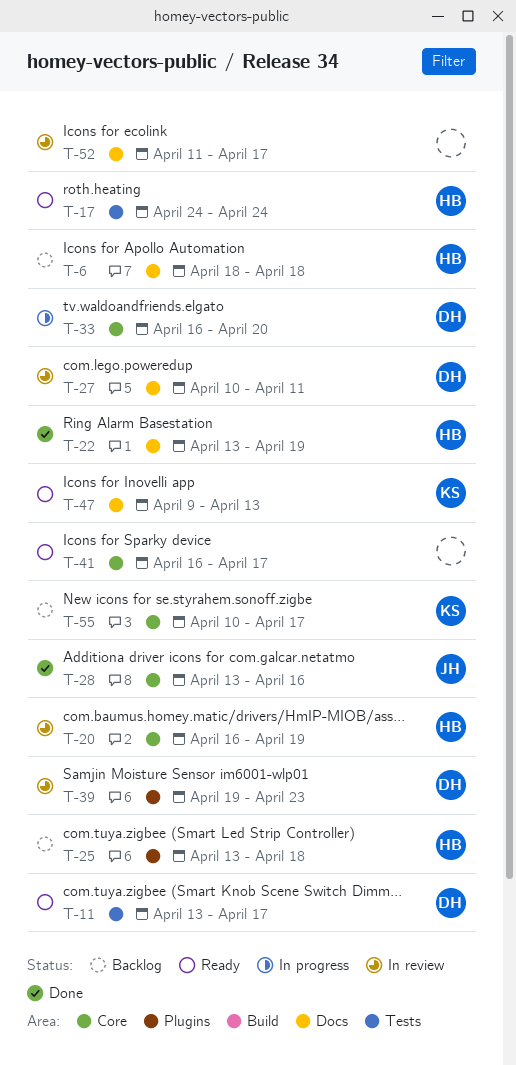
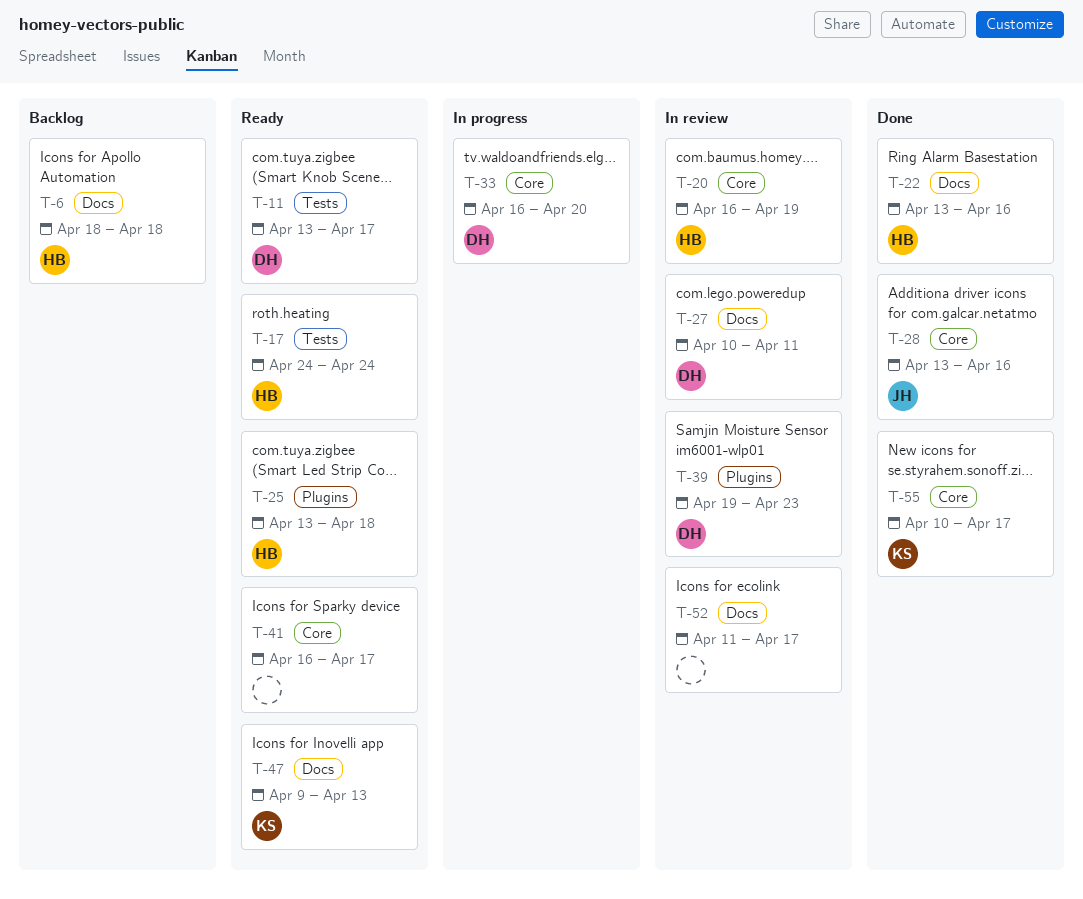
T-22, due: Apr 19 -> Apr 16
T-25, status: Backlog -> Ready
T-55, status: Backlog -> Done

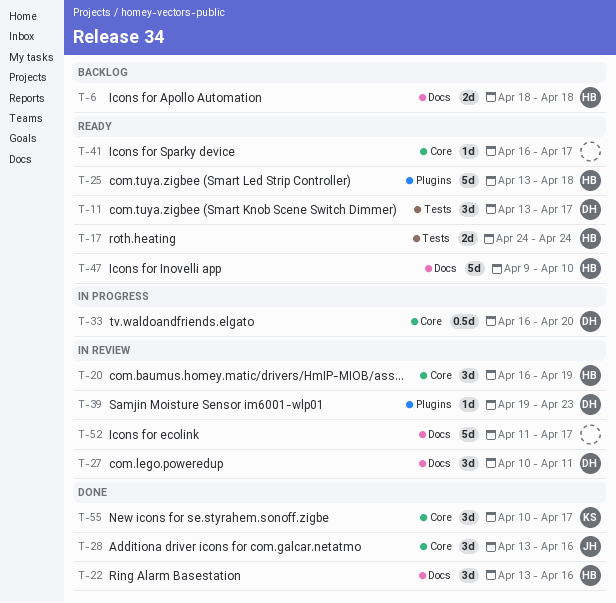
T-47, owner: KS -> HB
T-47, due: Apr 13 -> Apr 10

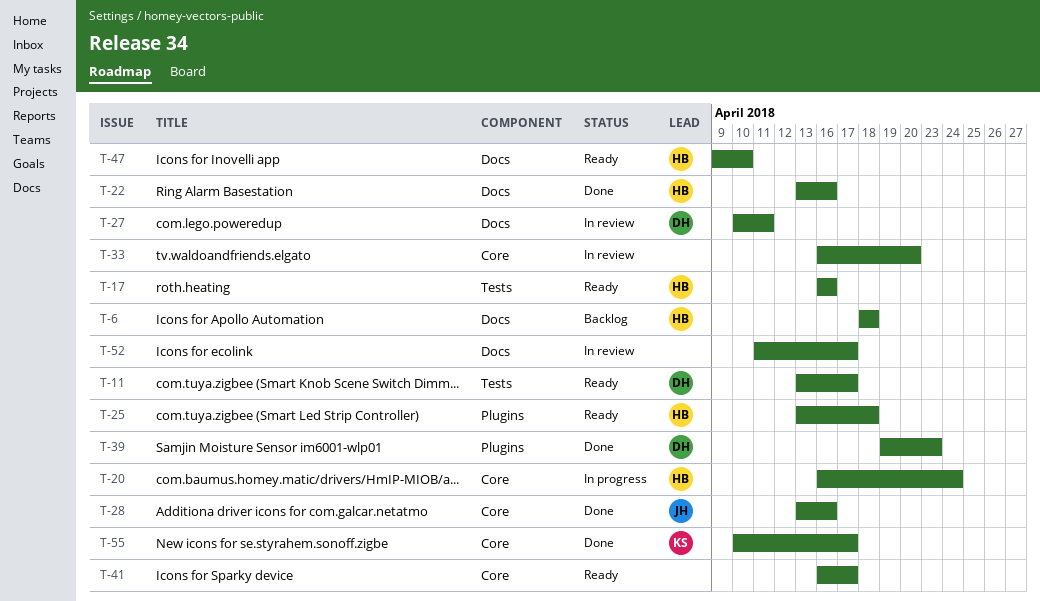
T-17, start: Apr 24 -> Apr 16
T-17, due: Apr 24 -> Apr 16
T-20, status: In review -> In progress
T-20, due: Apr 19 -> Apr 24
T-33, status: In progress -> In review
T-33, owner: DH -> none
T-39, status: In review -> Done

